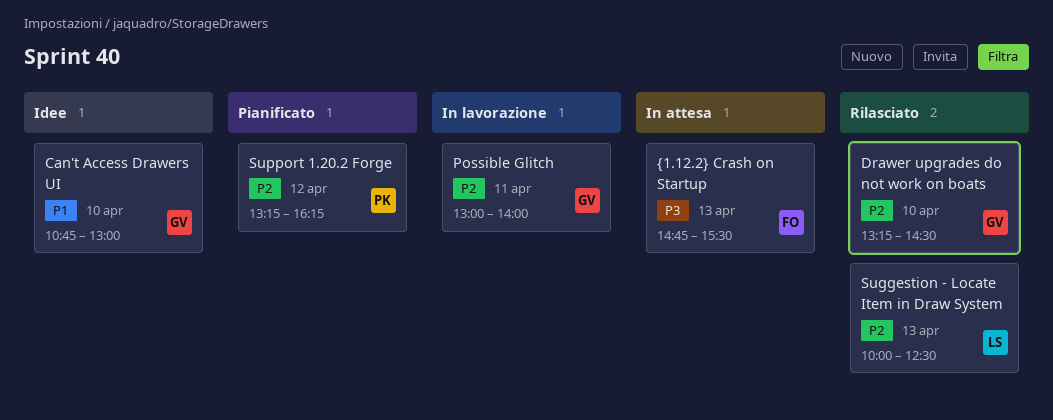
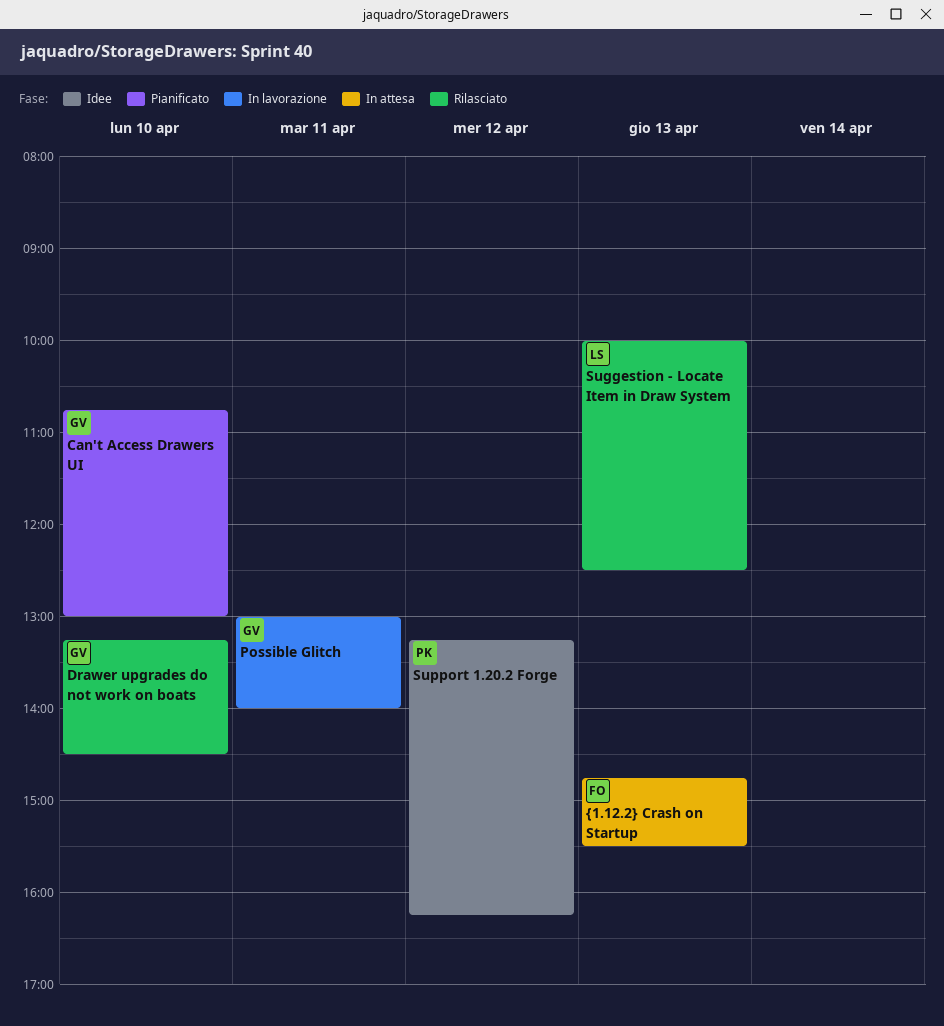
Can't Access Drawers UI, status: Idee -> Pianificato
Support 1.20.2 Forge, status: Pianificato -> Idee

